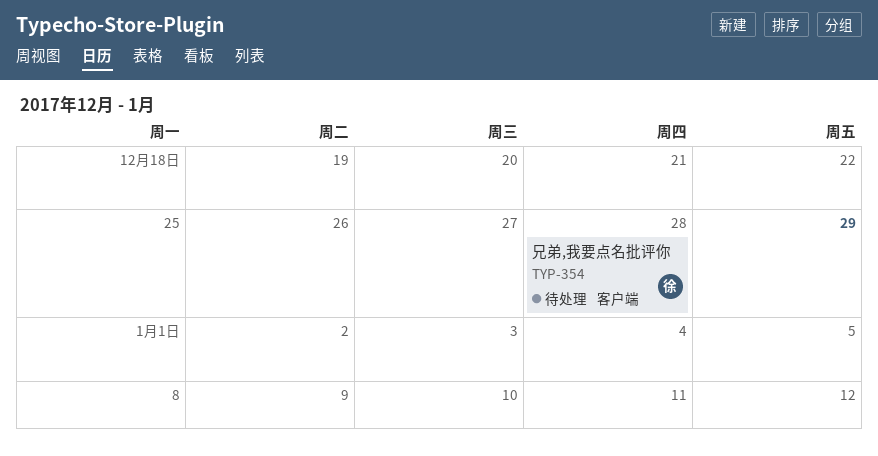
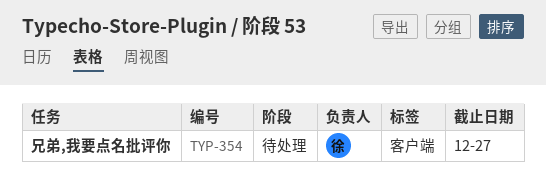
TYP-354, due: Dec 28 -> Dec 27

